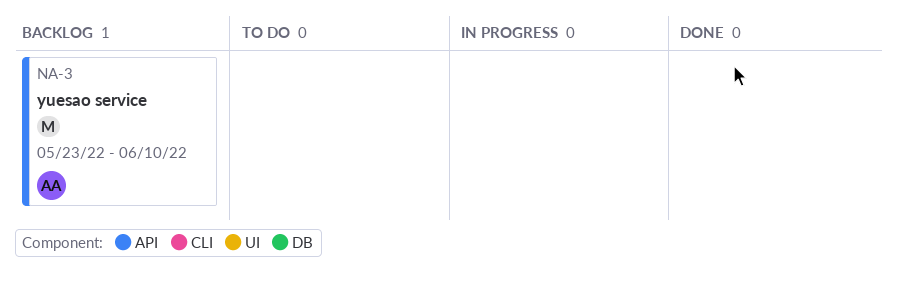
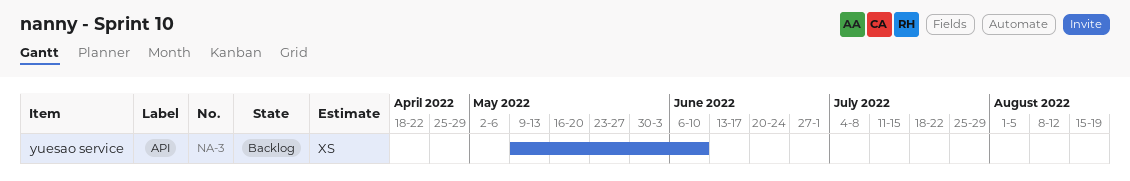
NA-3, estimate: M -> XS
NA-3, start: May 23 -> May 9

